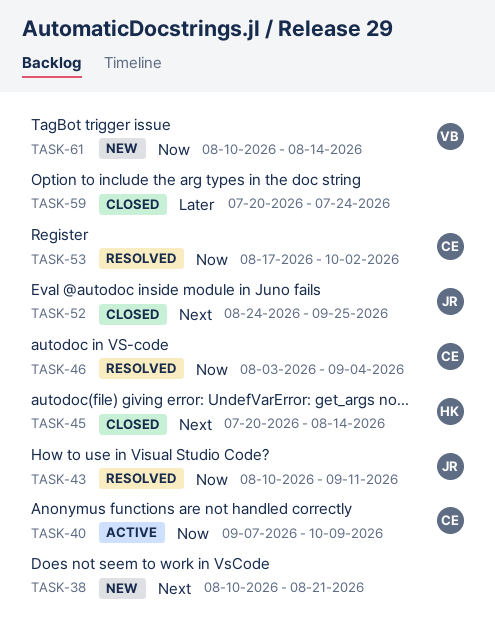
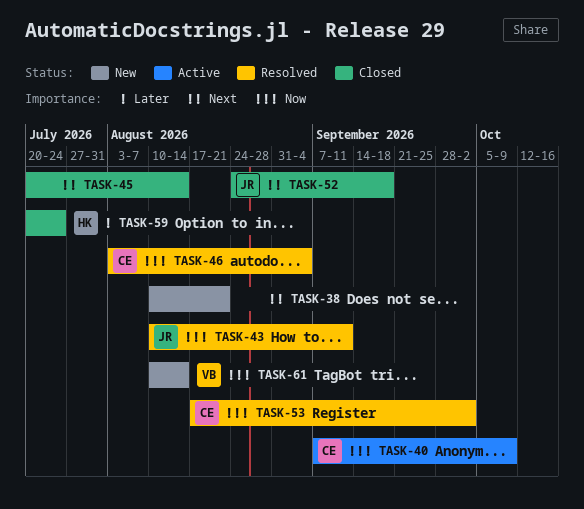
TASK-45, owner: HK -> none
TASK-52, due: Sep 25 -> Sep 18
TASK-59, owner: none -> HK

